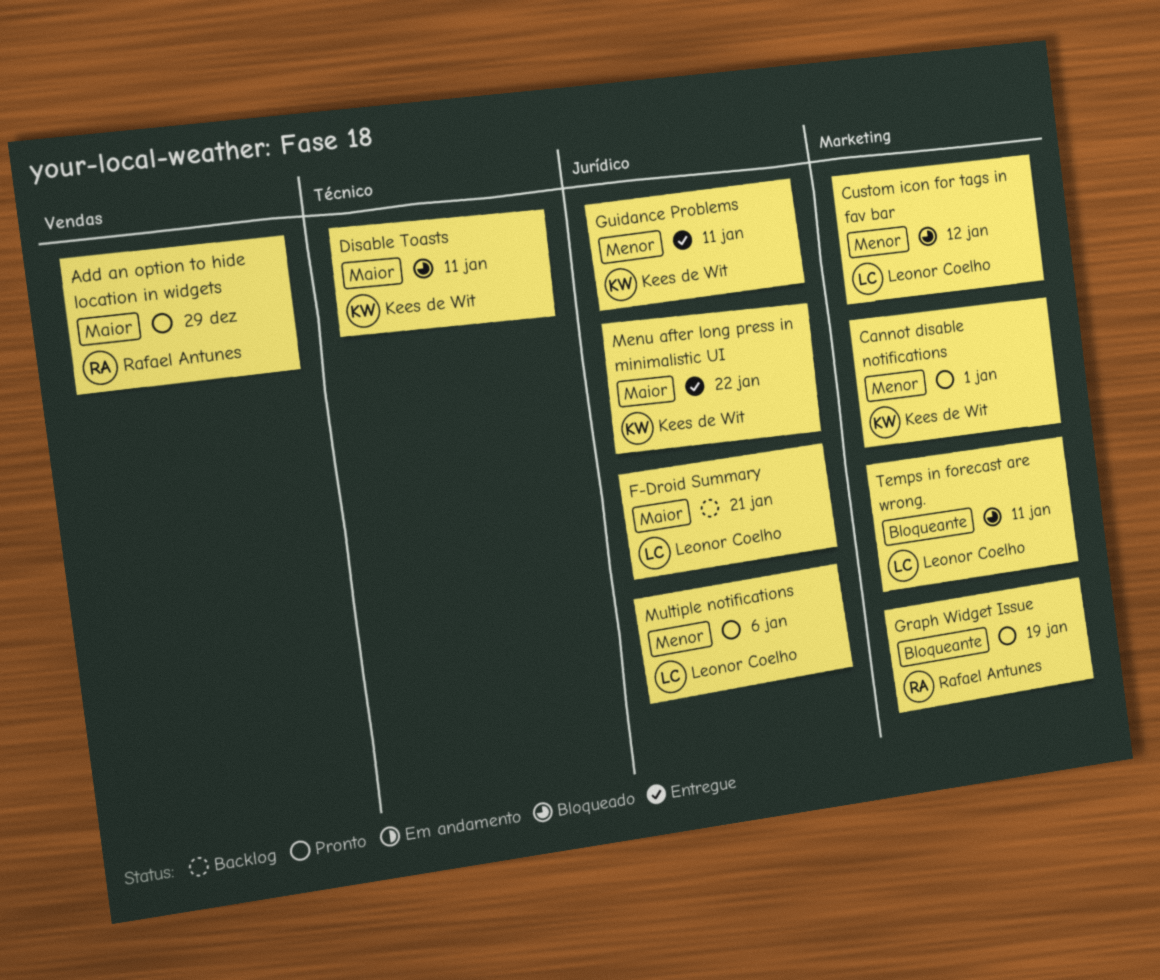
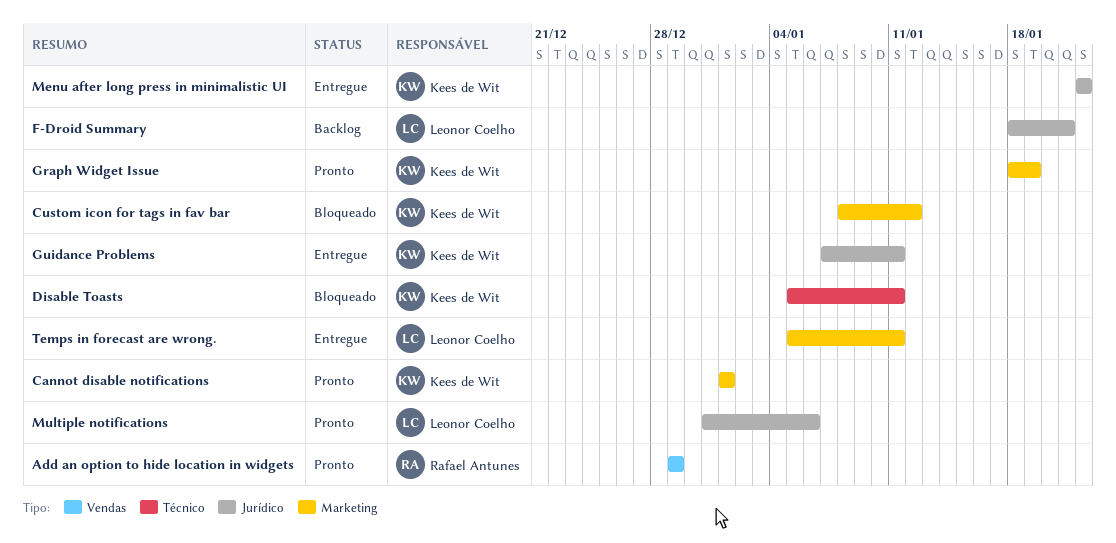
Custom icon for tags in fav bar, owner: Leonor Coelho -> Kees de Wit
Graph Widget Issue, owner: Rafael Antunes -> Kees de Wit
Temps in forecast are wrong., status: Bloqueado -> Entregue

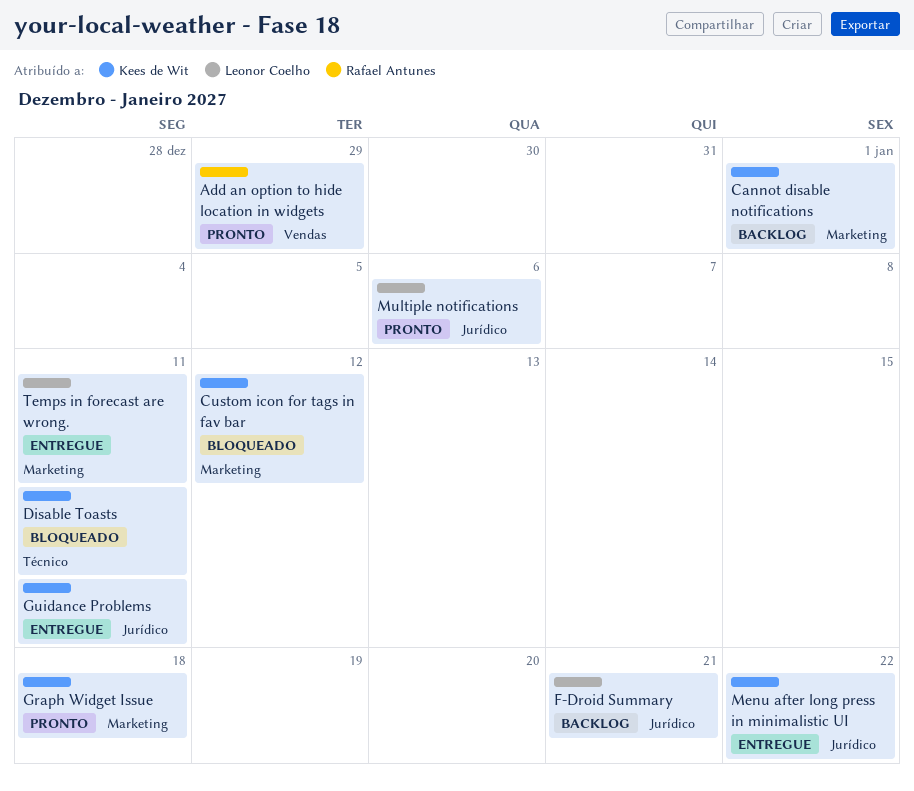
Cannot disable notifications, status: Pronto -> Backlog
Graph Widget Issue, due: Jan 19 -> Jan 18

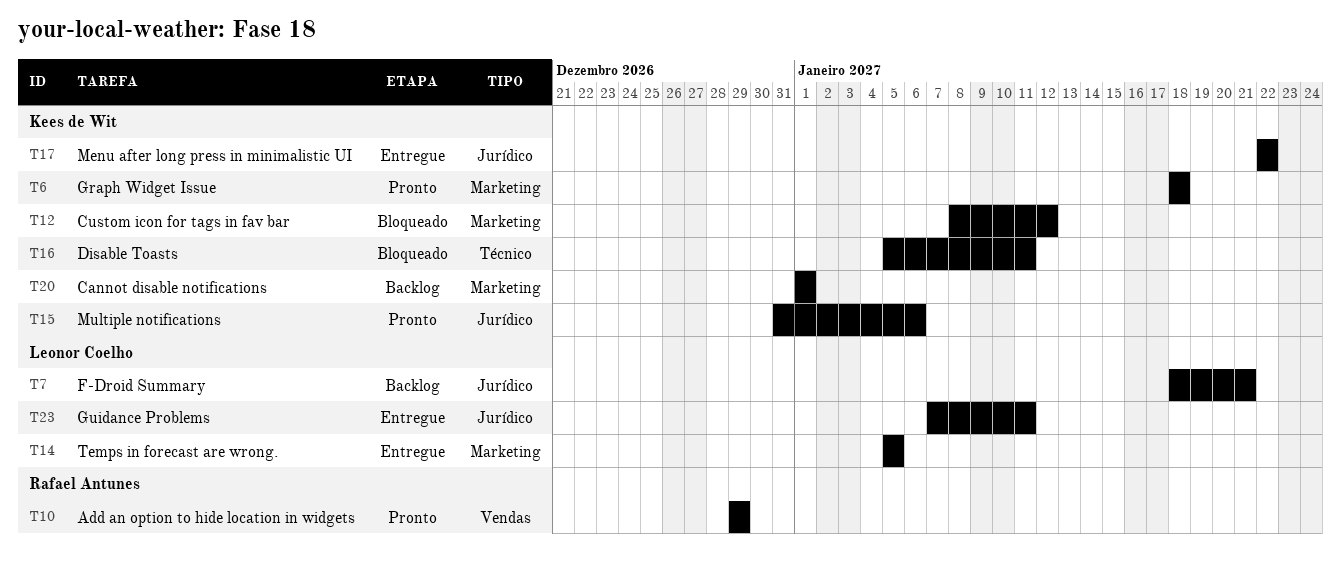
Guidance Problems, owner: Kees de Wit -> Leonor Coelho
Multiple notifications, owner: Leonor Coelho -> Kees de Wit
Temps in forecast are wrong., due: Jan 11 -> Jan 5

